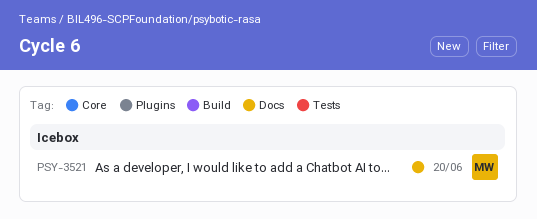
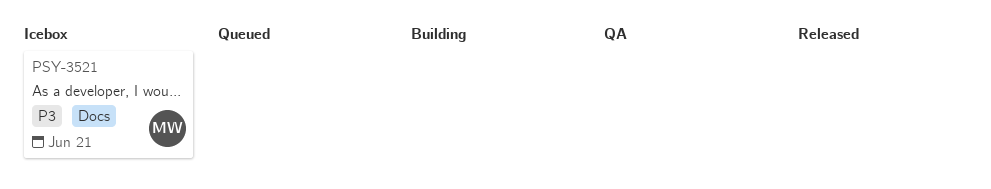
PSY-3521, due: Jun 20 -> Jun 21

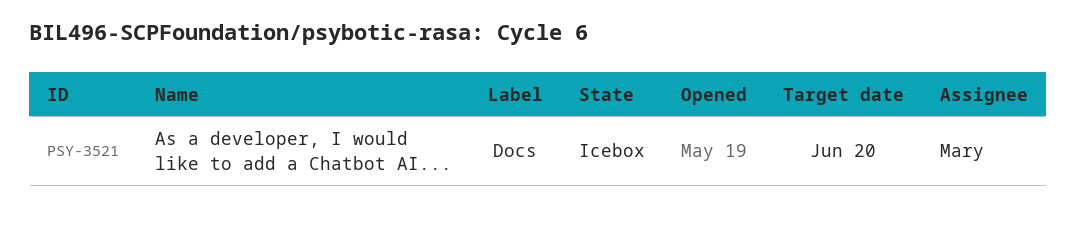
PSY-3521, due: Jun 21 -> Jun 20

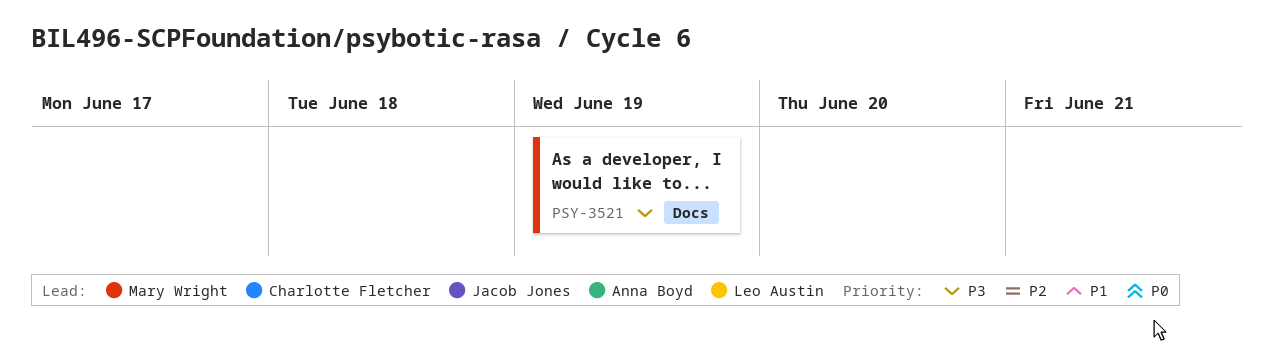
PSY-3521, due: Jun 20 -> Jun 19

